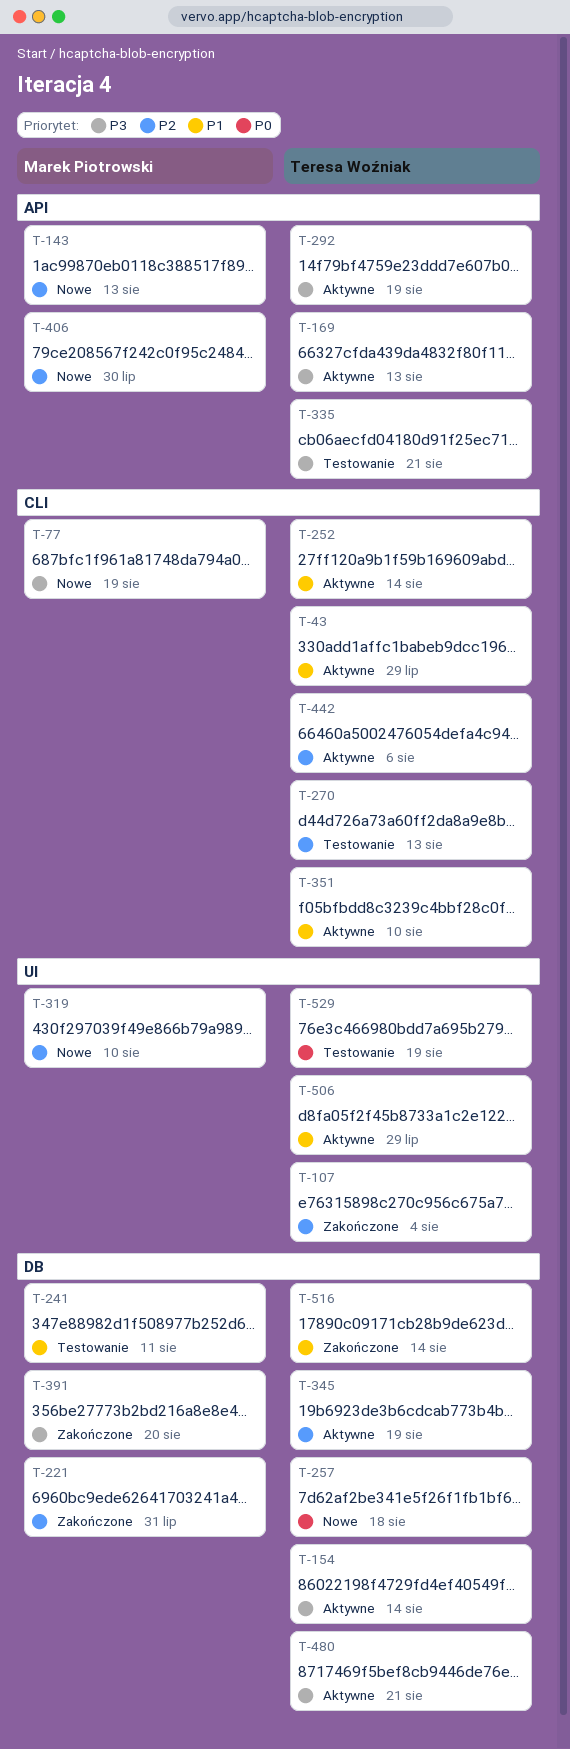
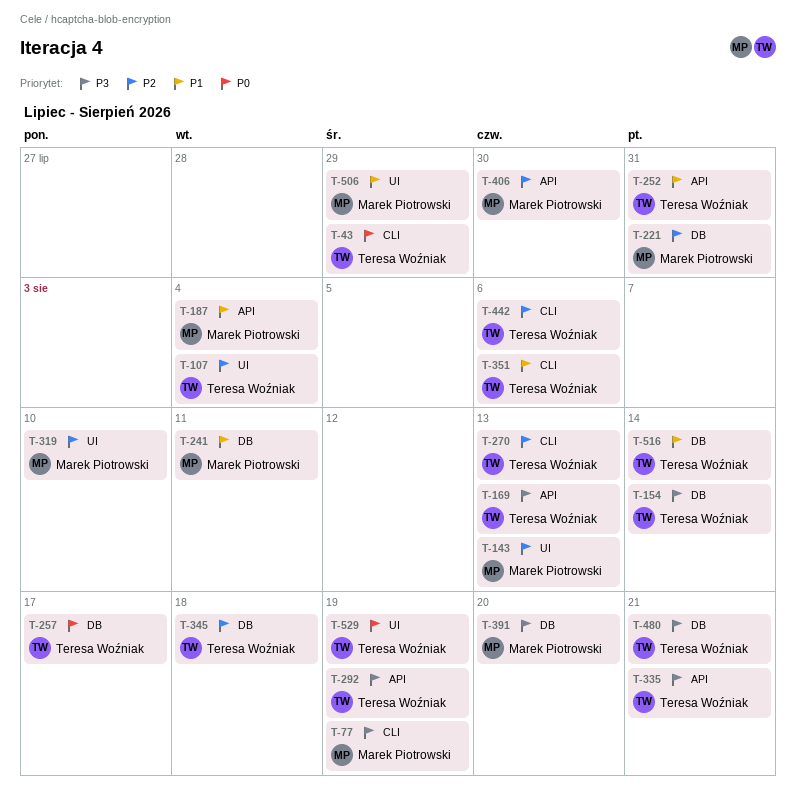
T-43, priority: P1 -> P0
T-143, label: API -> UI
T-187: none -> present
T-252, label: CLI -> API
T-252, due: Aug 14 -> Jul 31
T-257, due: Aug 18 -> Aug 17
T-345, due: Aug 19 -> Aug 18
T-351, due: Aug 10 -> Aug 6
T-506, owner: Teresa Woźniak -> Marek Piotrowski

